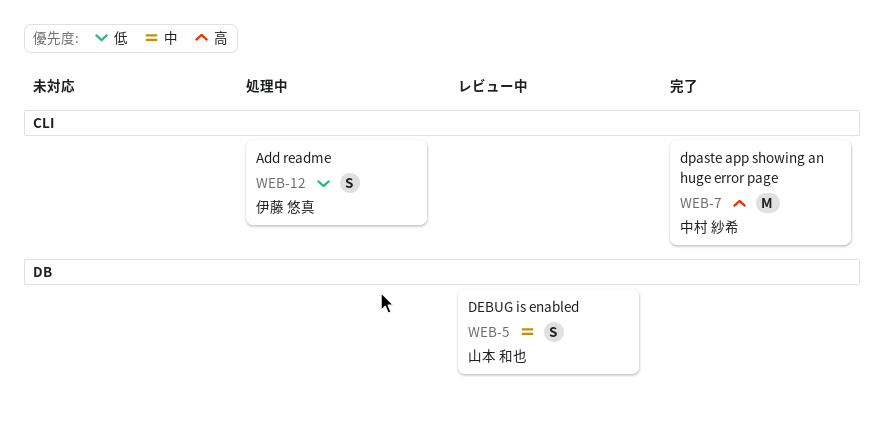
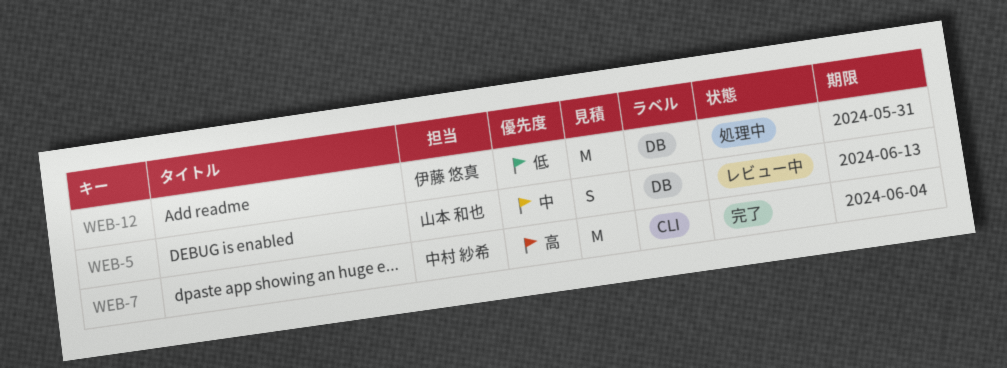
WEB-12, label: CLI -> DB
WEB-12, estimate: S -> M

